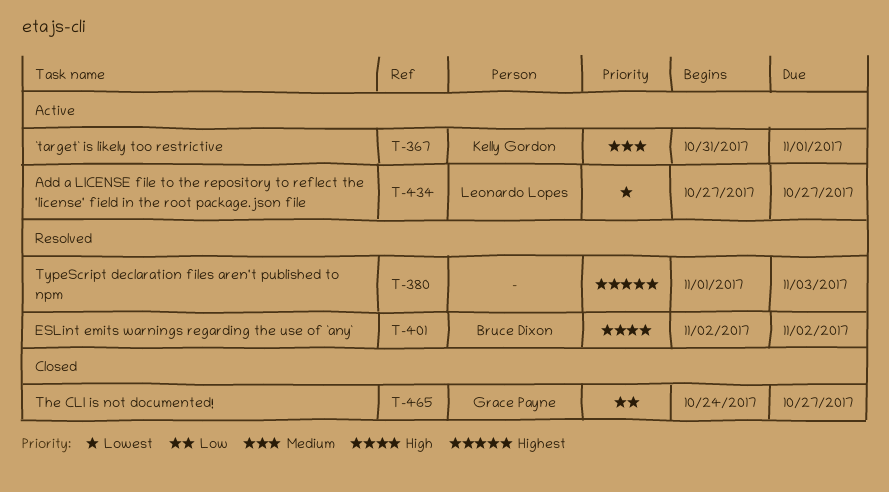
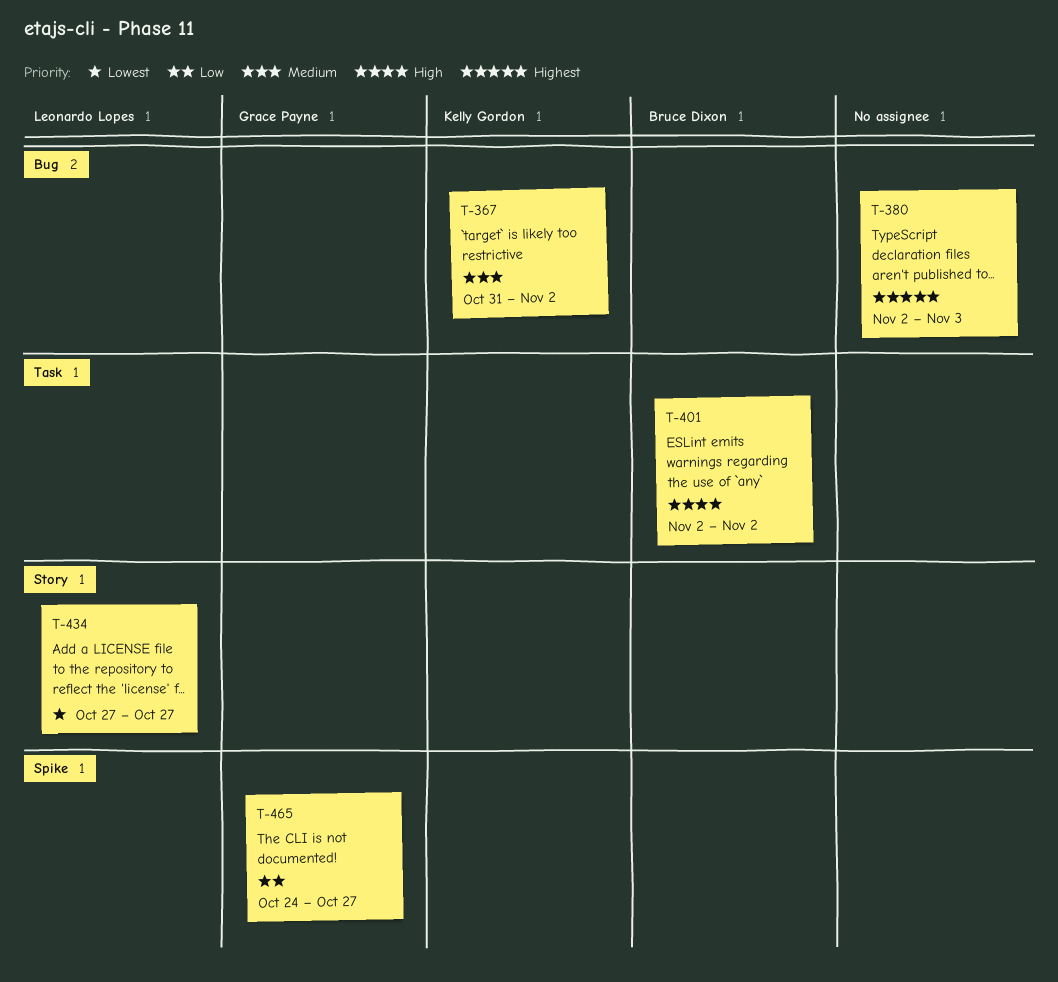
T-367, due: Nov 1 -> Nov 2
T-380, start: Nov 1 -> Nov 2

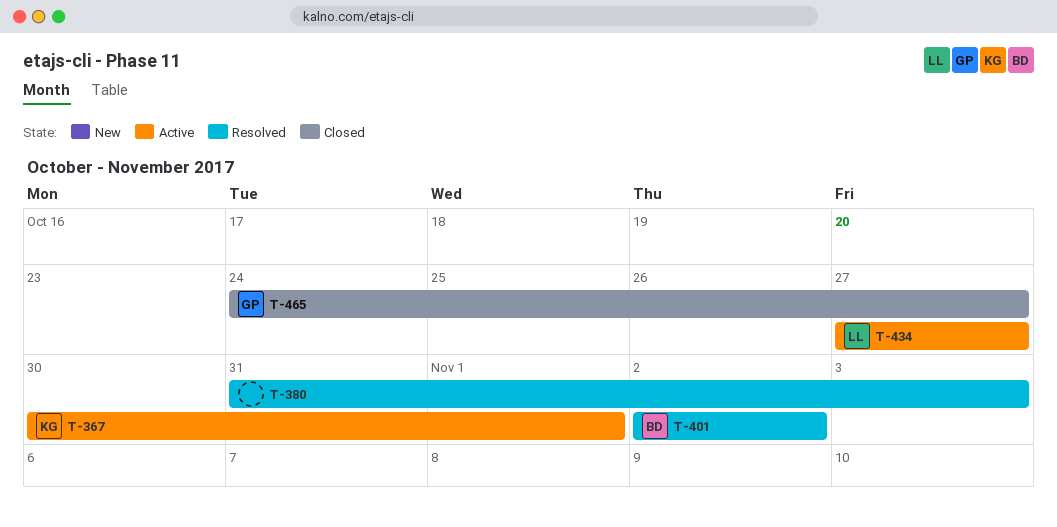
T-367, start: Oct 31 -> Oct 30
T-367, due: Nov 2 -> Nov 1
T-380, start: Nov 2 -> Oct 31

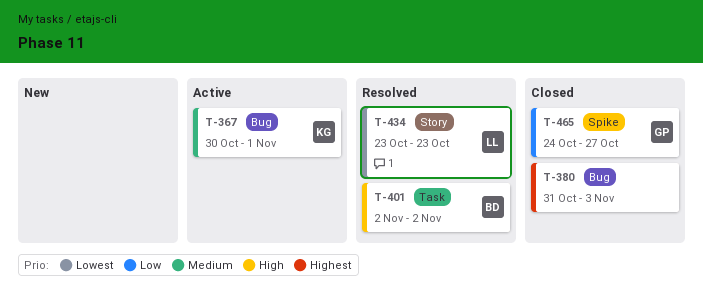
T-380, status: Resolved -> Closed
T-434, status: Active -> Resolved
T-434, start: Oct 27 -> Oct 23
T-434, due: Oct 27 -> Oct 23

